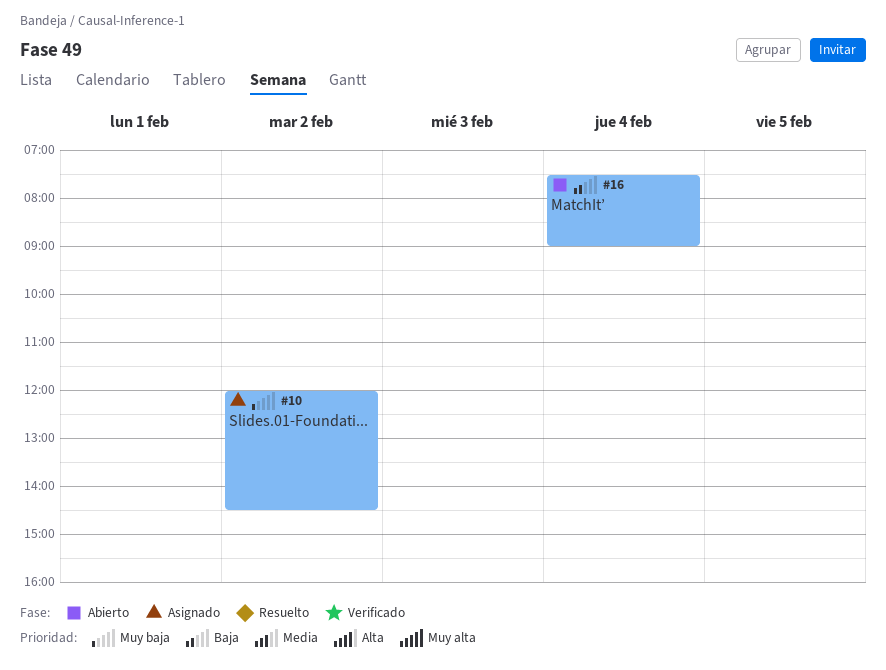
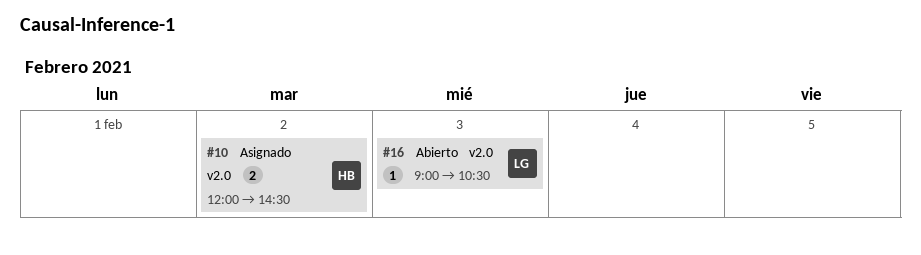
#16, day: Feb 4 -> Feb 3
#16, begins: 07:30 -> 09:00
#16, ends: 09:00 -> 10:30

